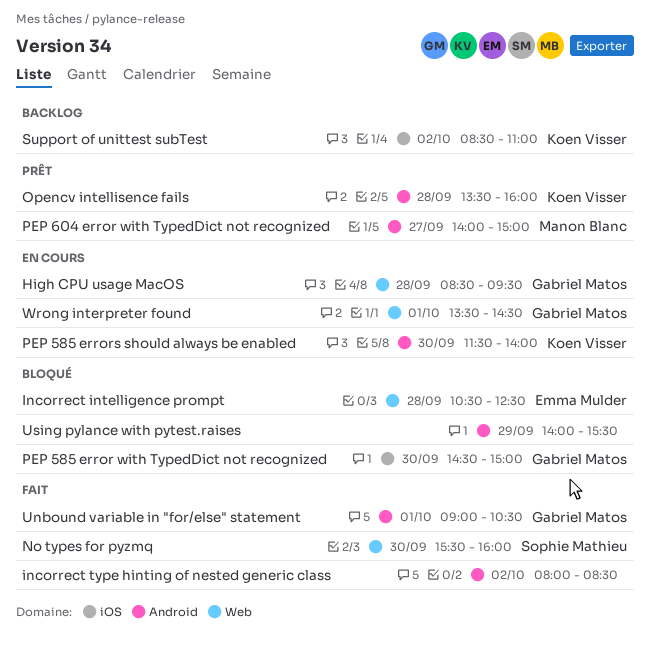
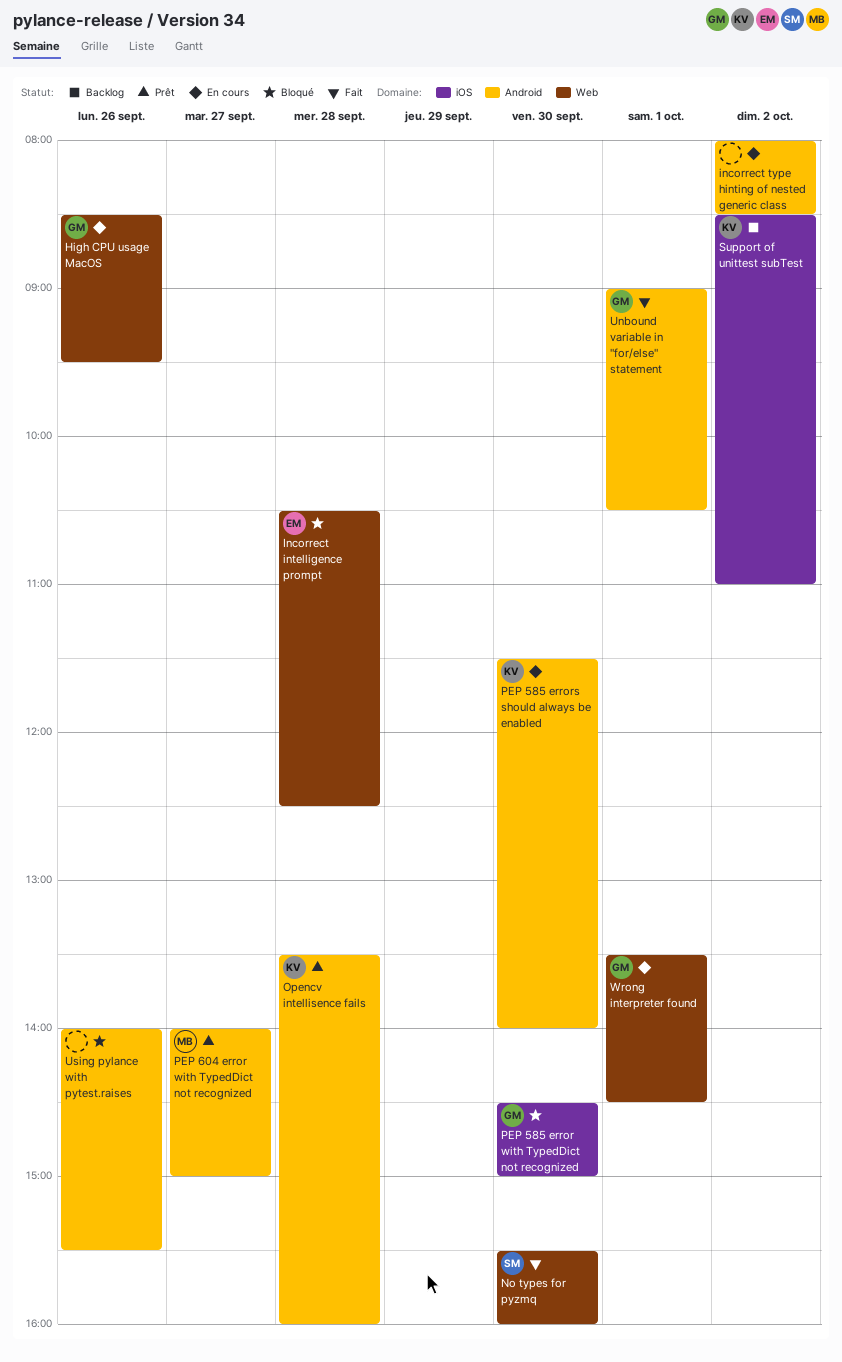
High CPU usage MacOS, day: Sep 28 -> Sep 26
incorrect type hinting of nested generic class, status: Fait -> En cours
Using pylance with pytest.raises, day: Sep 29 -> Sep 26

